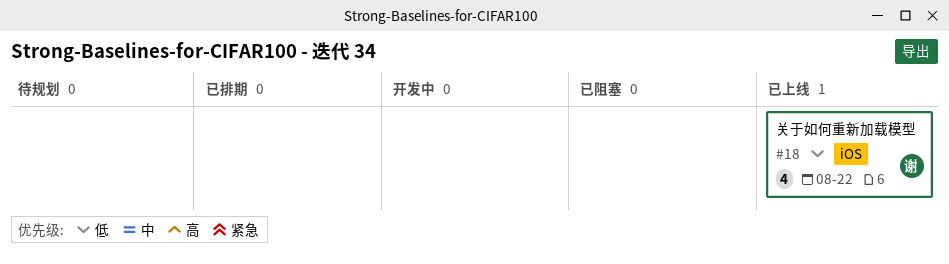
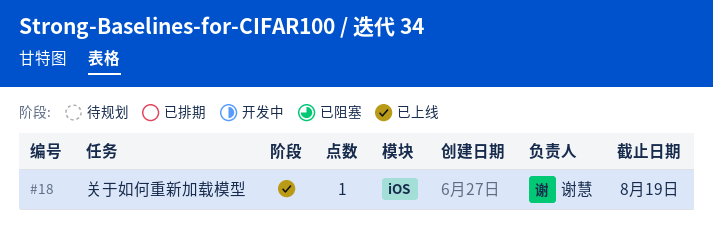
#18, estimate: 4 -> 1
#18, due: Aug 22 -> Aug 19

